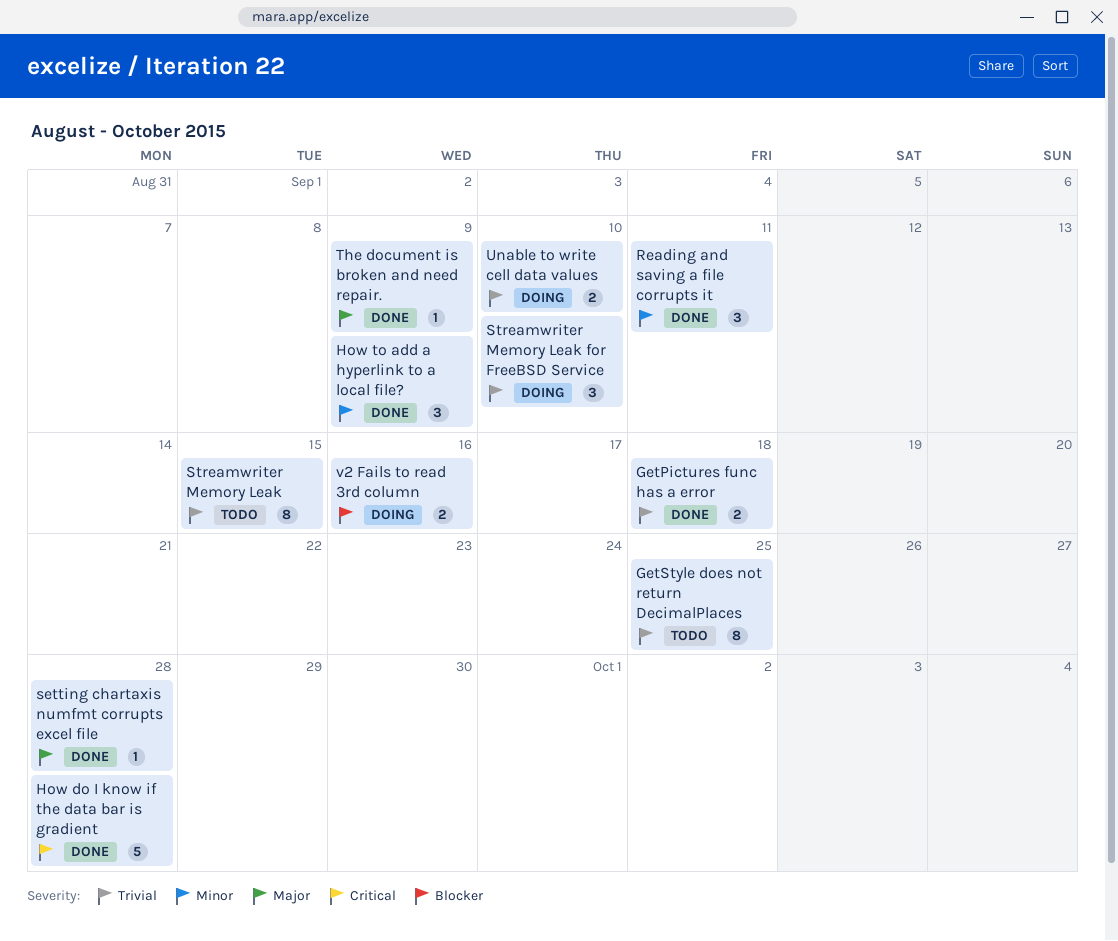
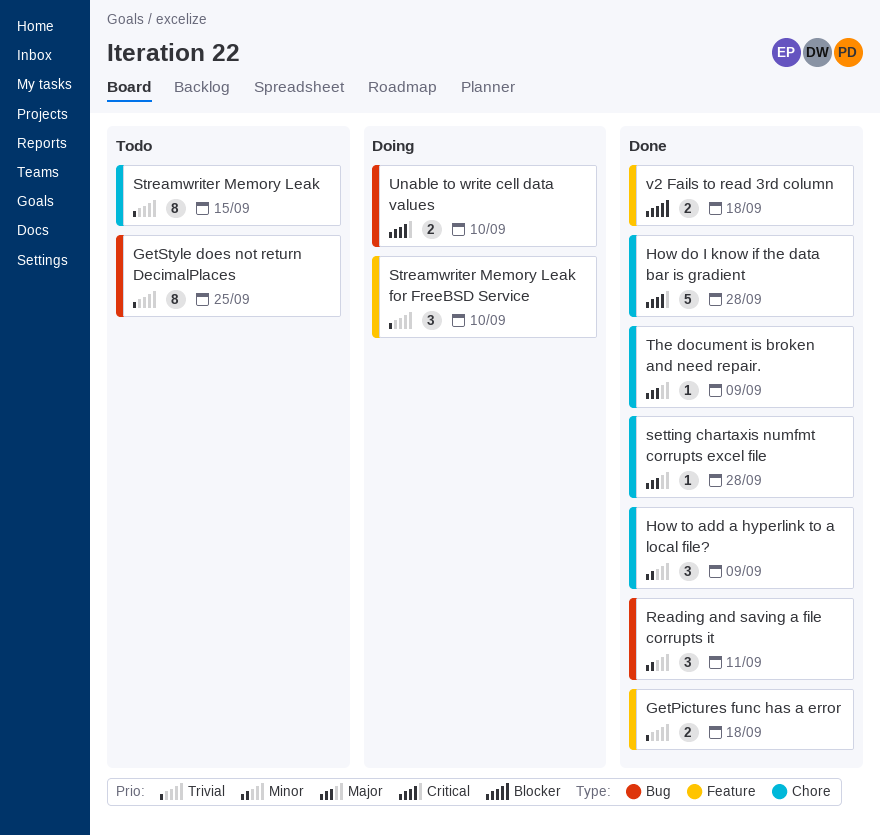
Unable to write cell data values, priority: Trivial -> Critical
v2 Fails to read 3rd column, status: Doing -> Done
v2 Fails to read 3rd column, due: Sep 16 -> Sep 18

